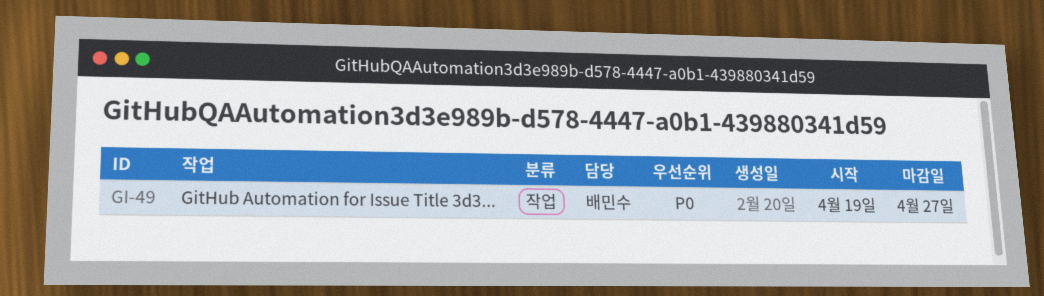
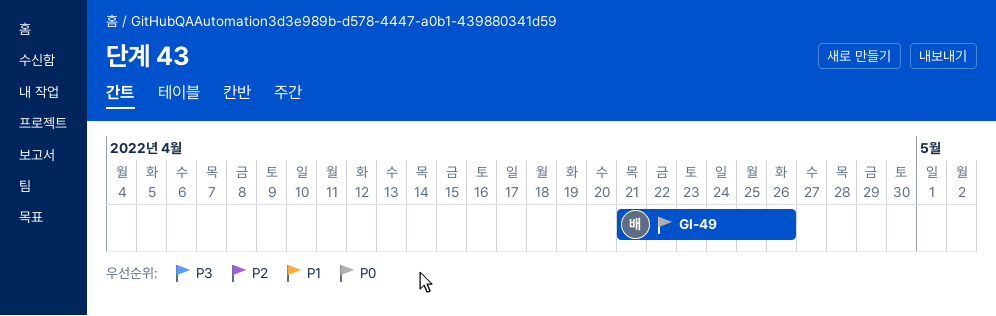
GI-49, start: Apr 19 -> Apr 21
GI-49, due: Apr 27 -> Apr 26

